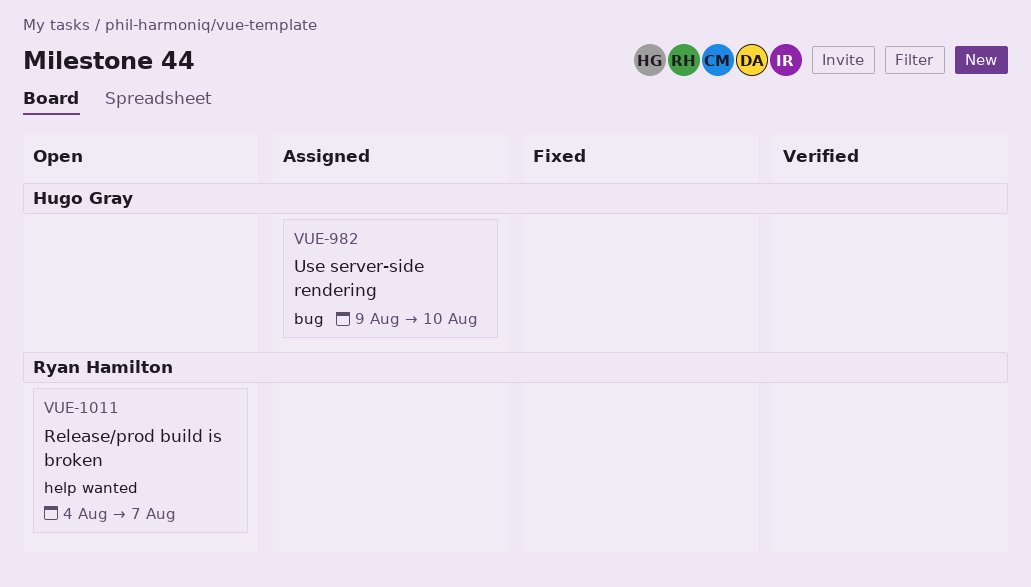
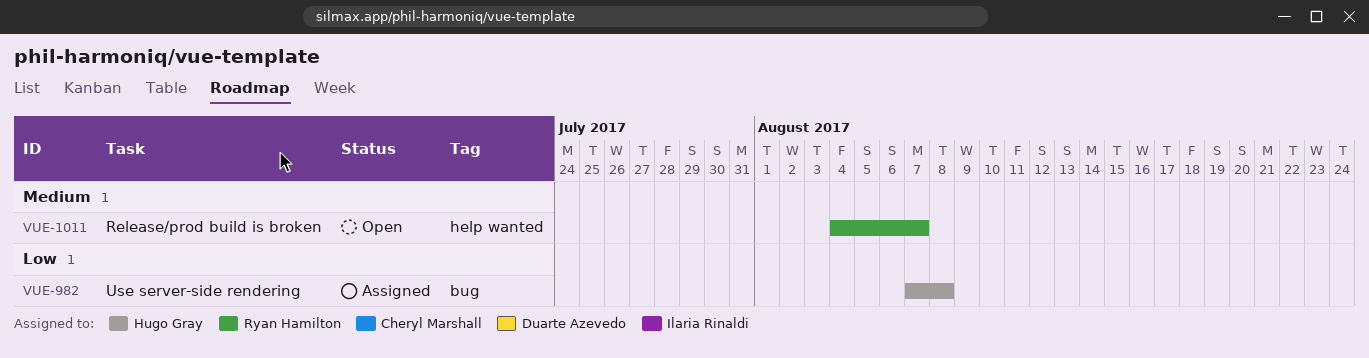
VUE-982, start: Aug 9 -> Aug 7
VUE-982, due: Aug 10 -> Aug 8

